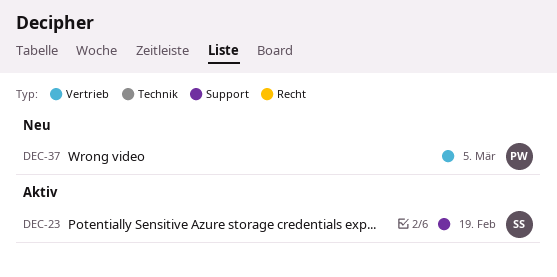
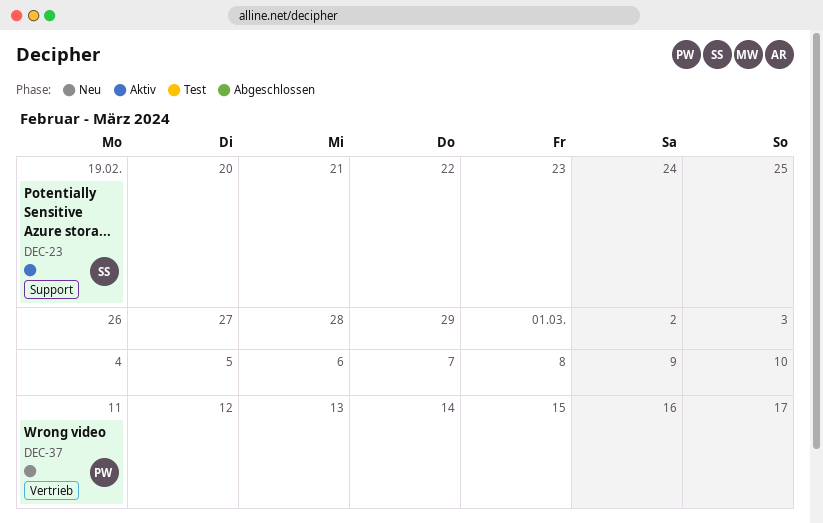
DEC-37, due: Mar 5 -> Mar 11

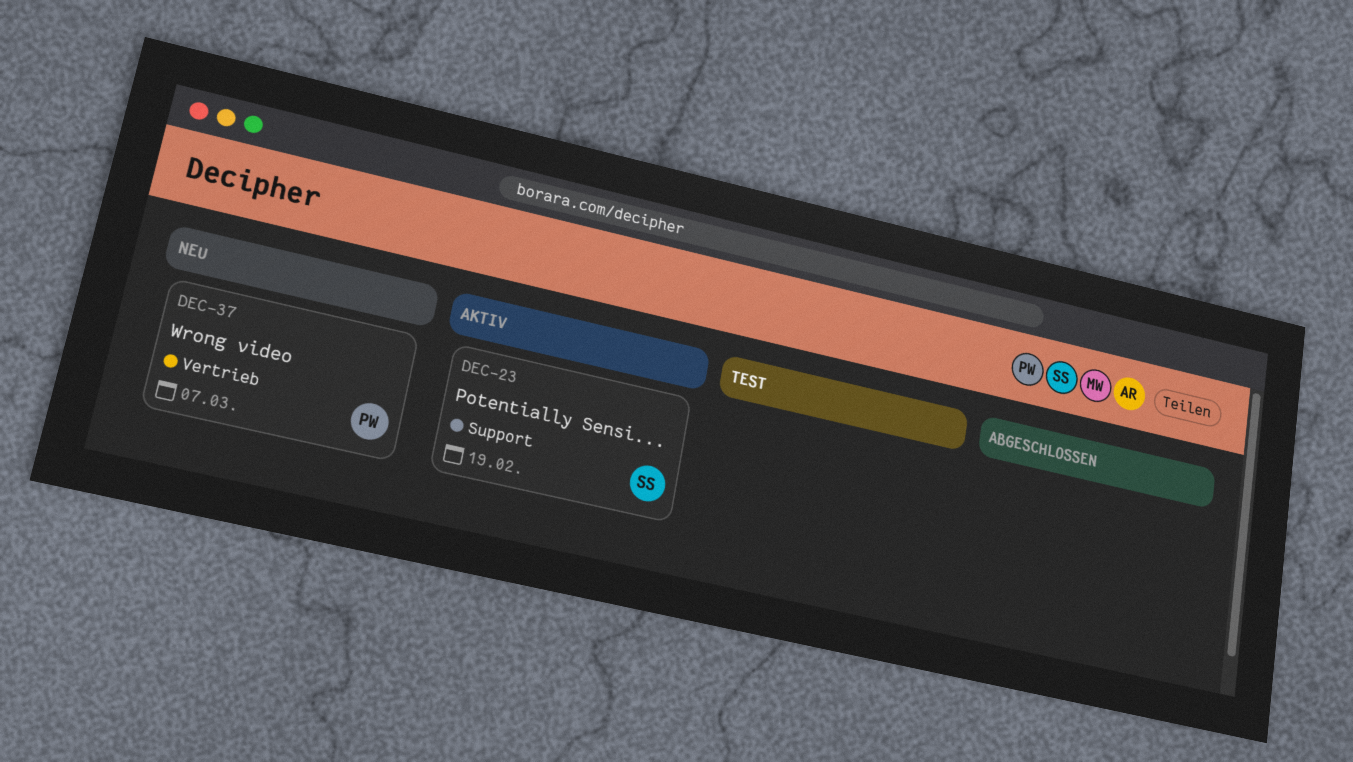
DEC-37, due: Mar 11 -> Mar 7

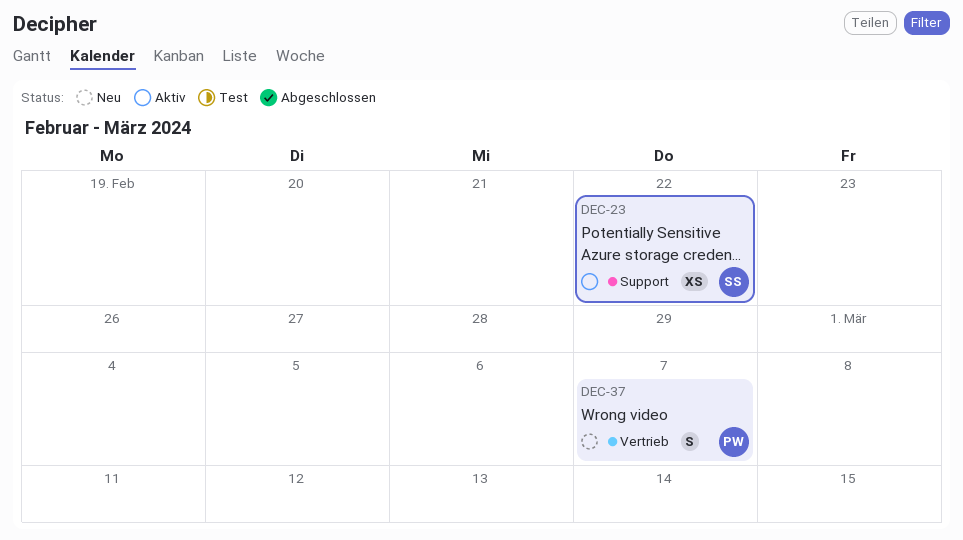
DEC-23, due: Feb 19 -> Feb 22

